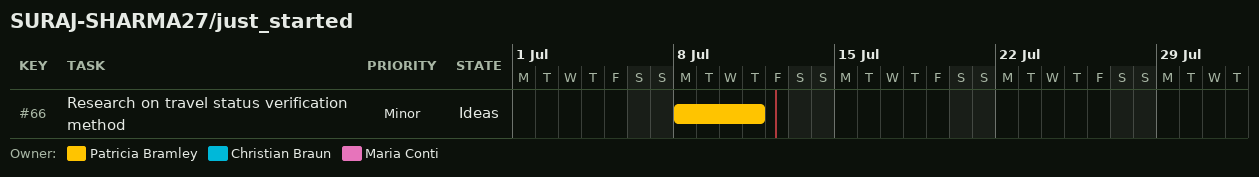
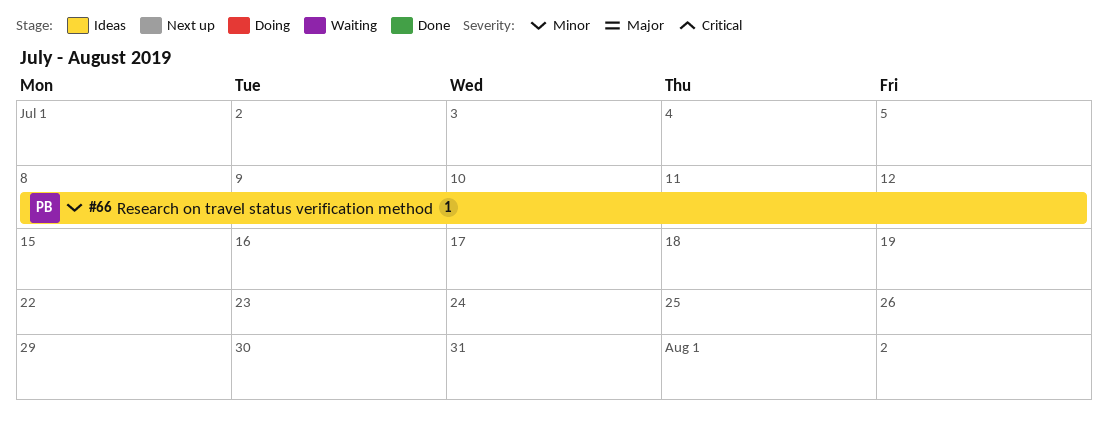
#66, due: Jul 11 -> Jul 12

